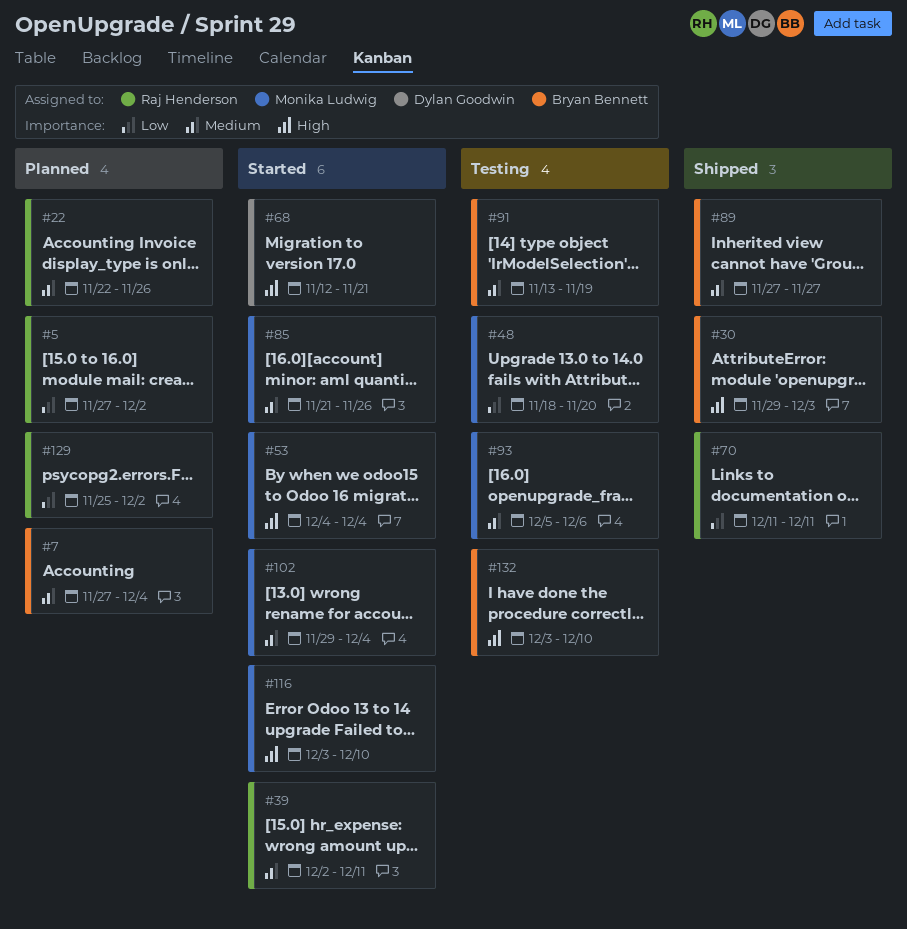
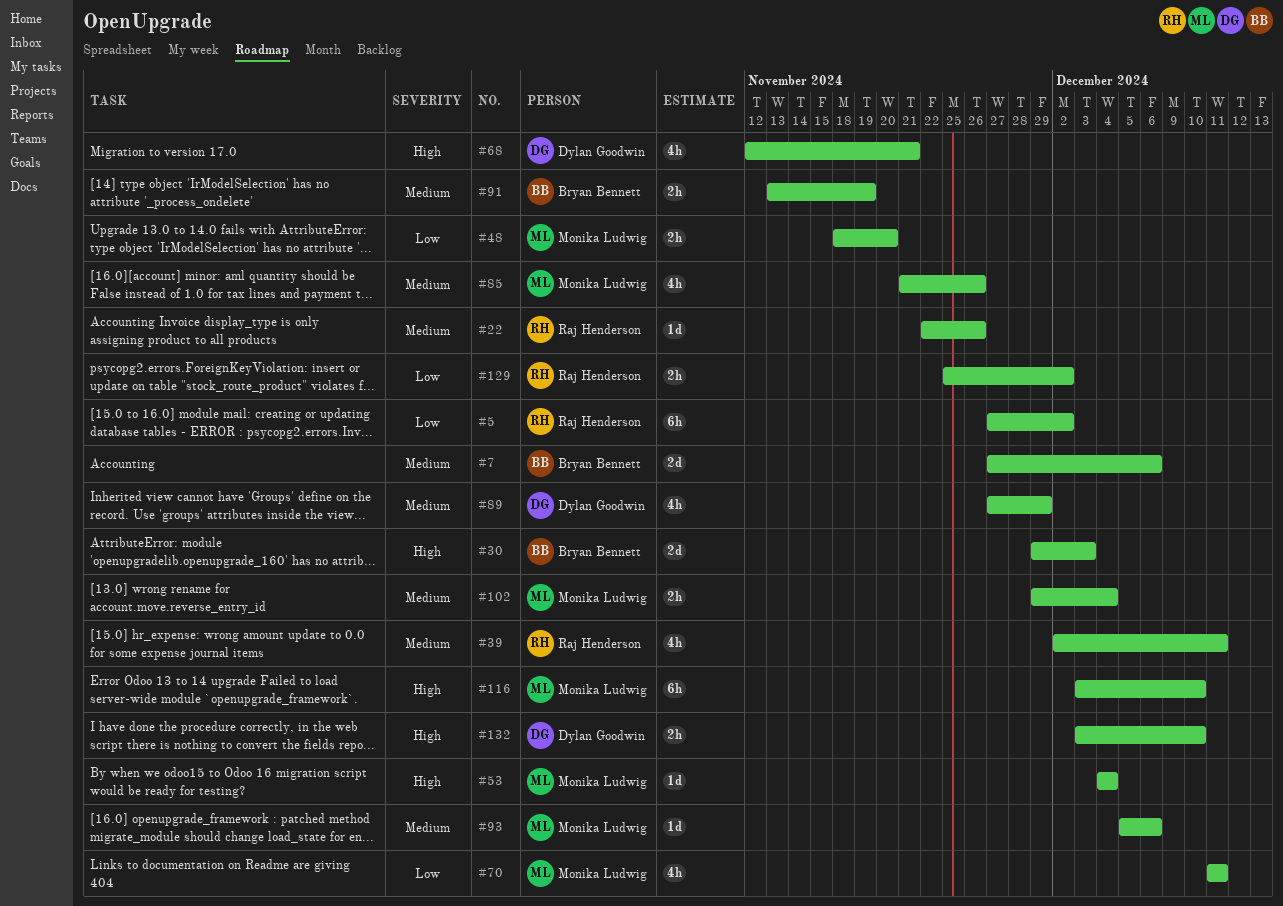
#7, due: Dec 4 -> Dec 6
#70, owner: Raj Henderson -> Monika Ludwig
#89, owner: Bryan Bennett -> Dylan Goodwin
#89, due: Nov 27 -> Nov 29
#132, owner: Bryan Bennett -> Dylan Goodwin

